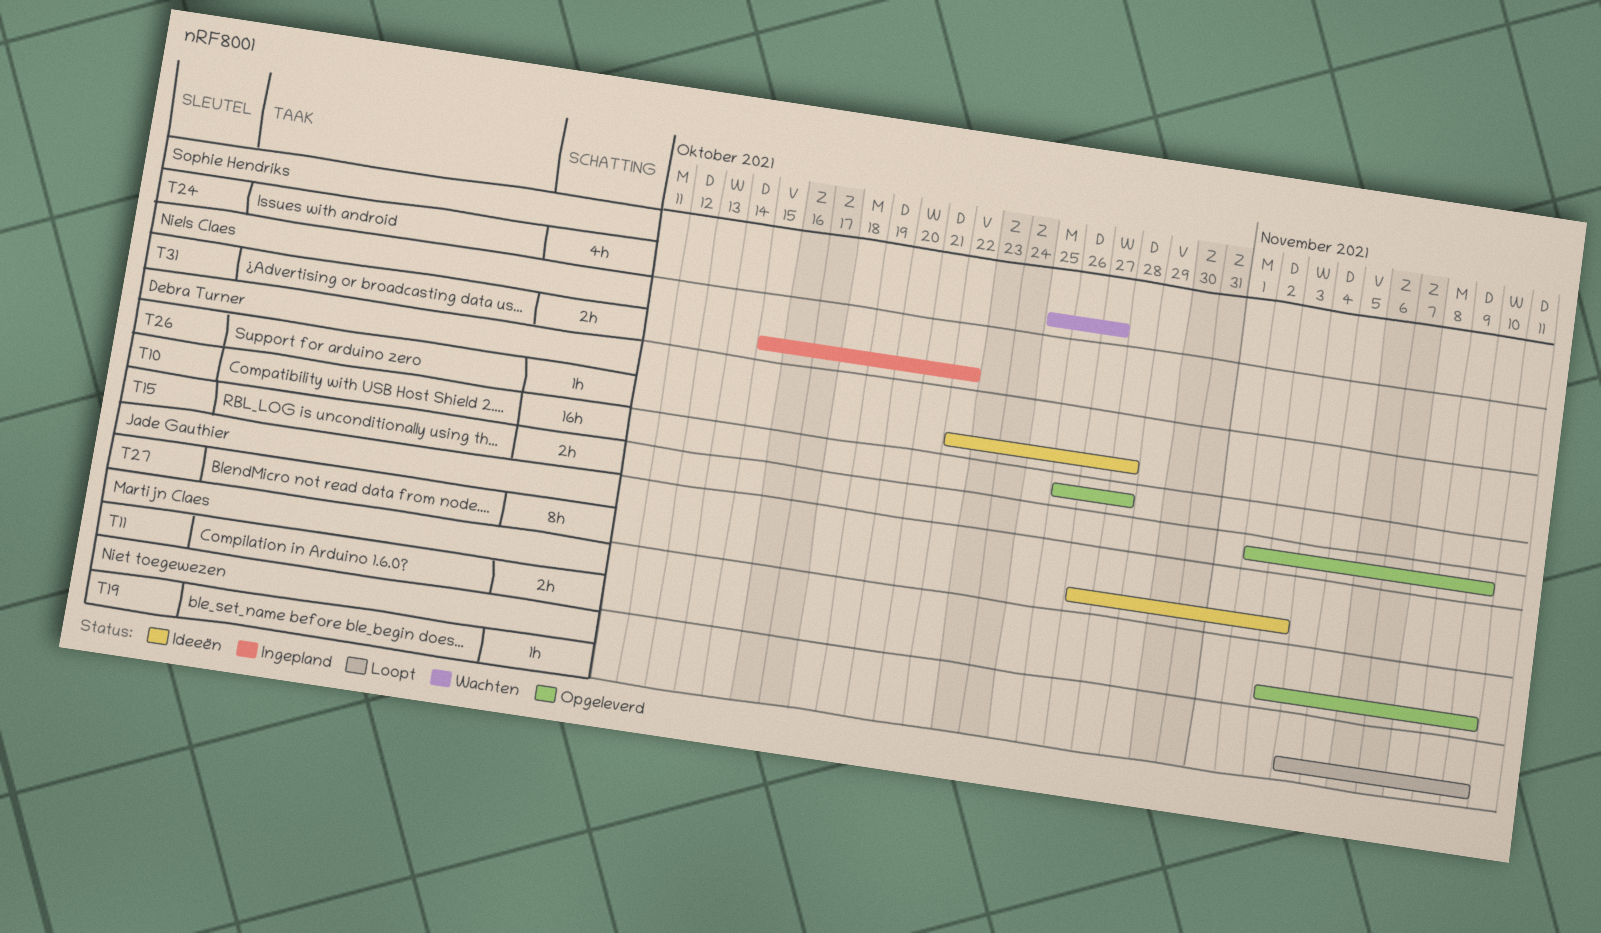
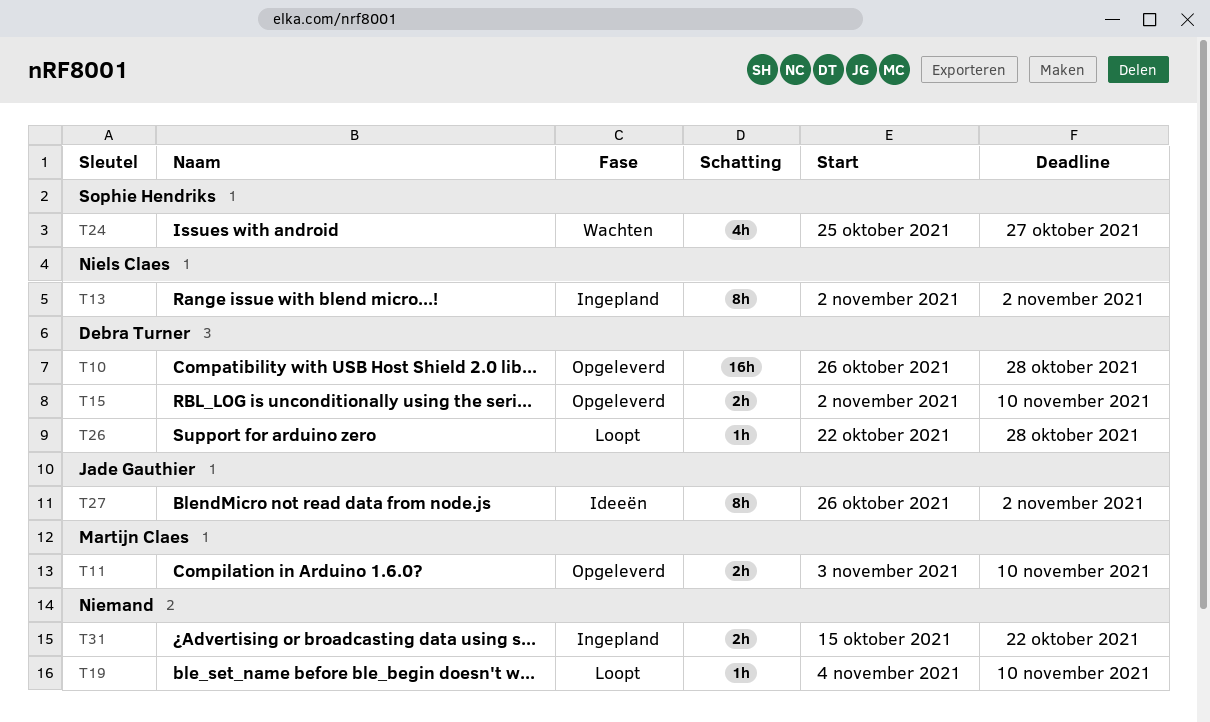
T13: none -> present
T26, status: Ideeën -> Loopt
T27, start: Oct 27 -> Oct 26
T27, due: Nov 3 -> Nov 2
T31, owner: Niels Claes -> none

